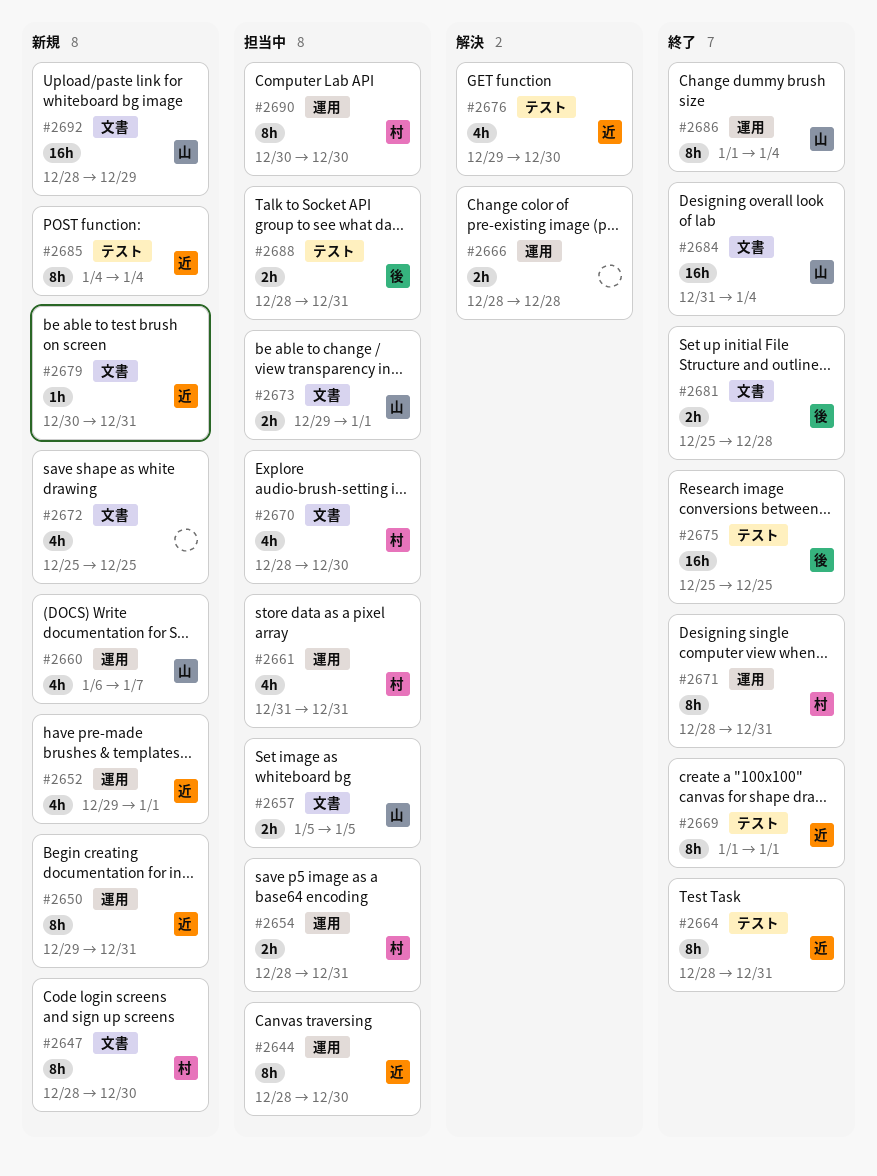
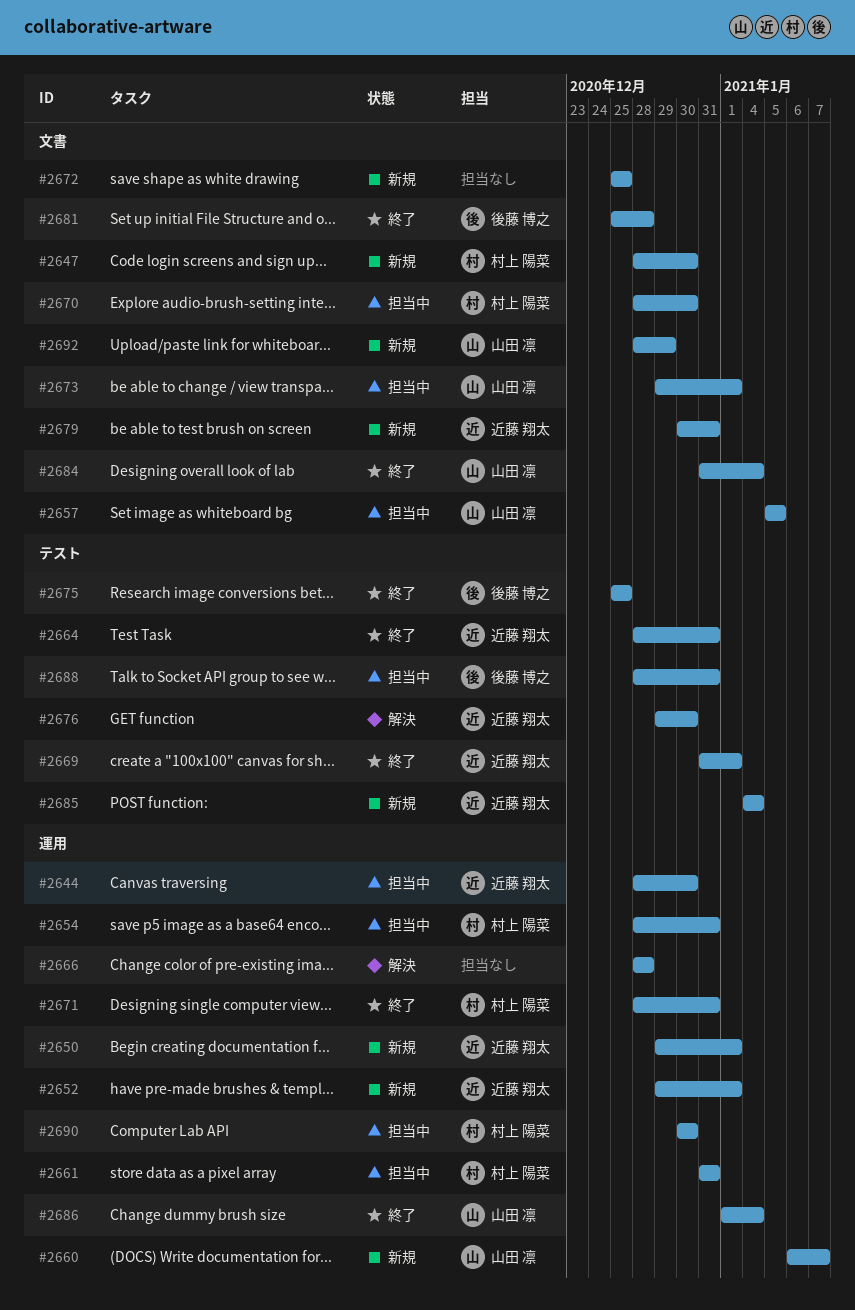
#2650, due: Dec 31 -> Jan 1
#2669, start: Jan 1 -> Dec 31

